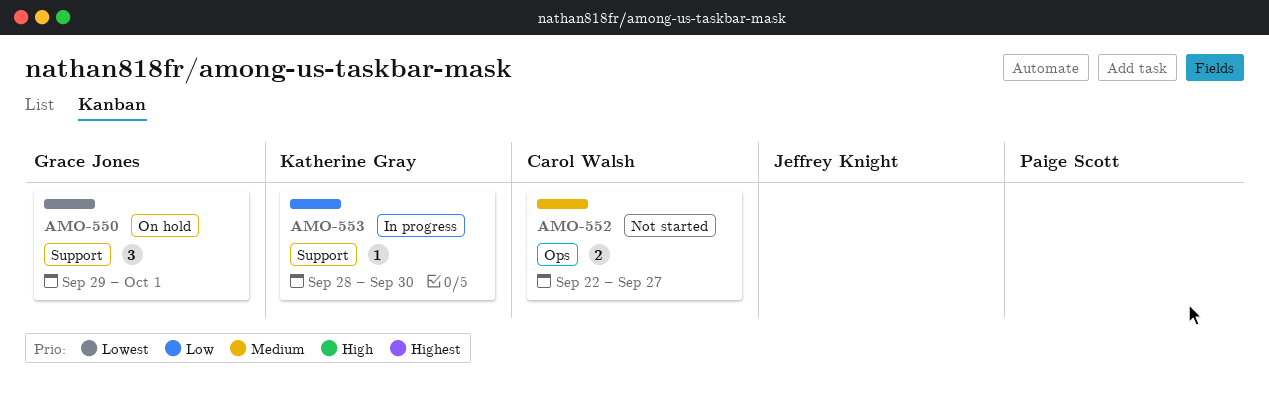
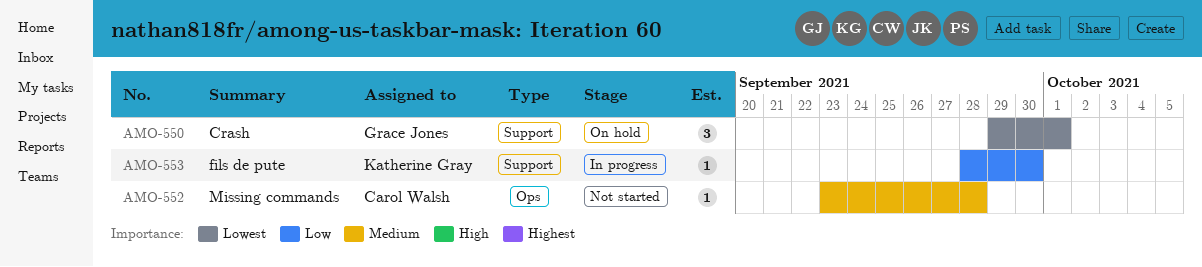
AMO-552, estimate: 2 -> 1
AMO-552, start: Sep 22 -> Sep 23
AMO-552, due: Sep 27 -> Sep 28

